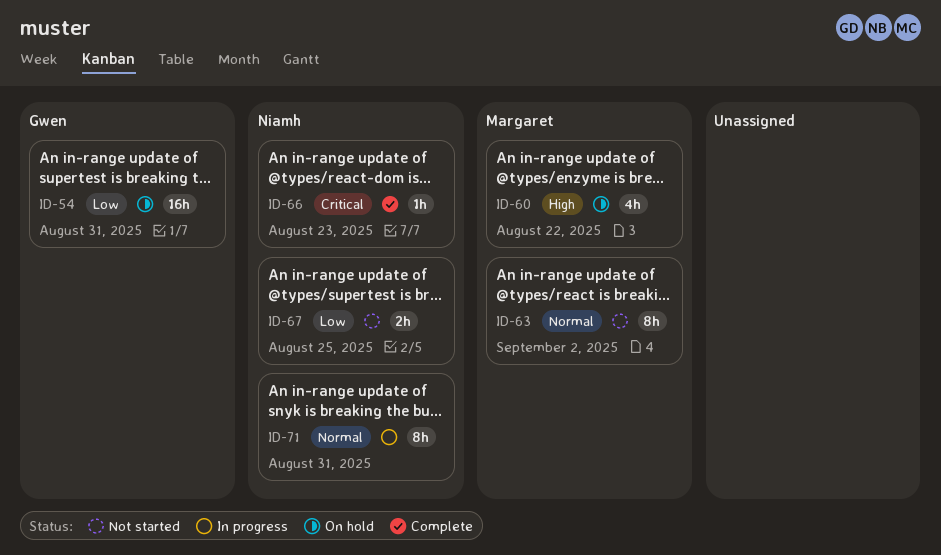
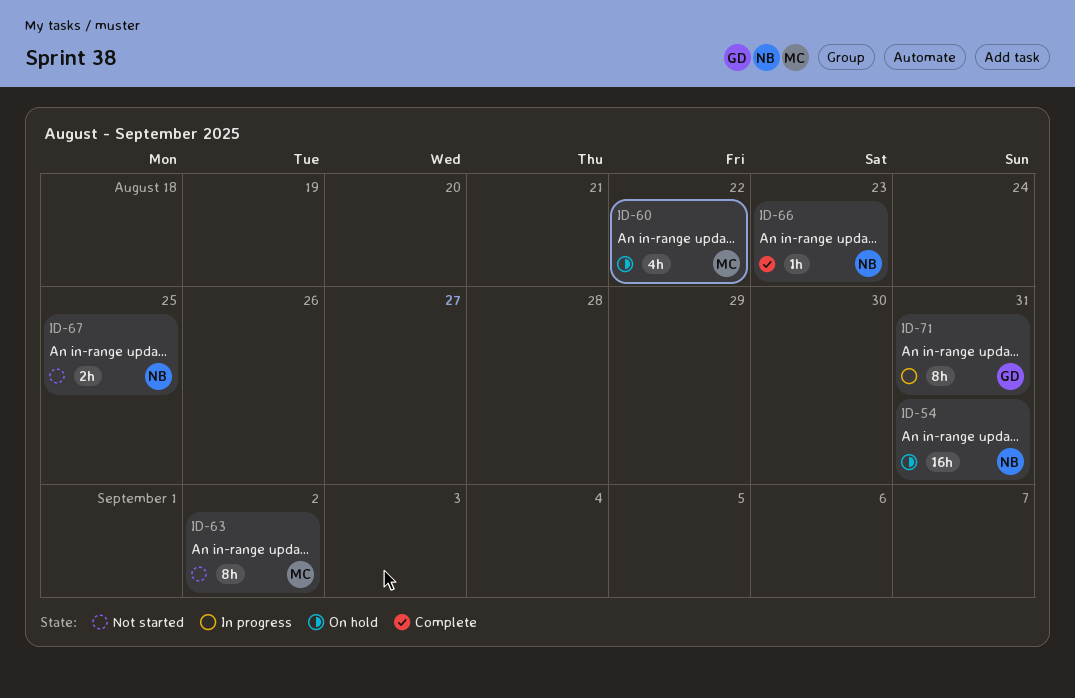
ID-54, owner: Gwen -> Niamh
ID-71, owner: Niamh -> Gwen

